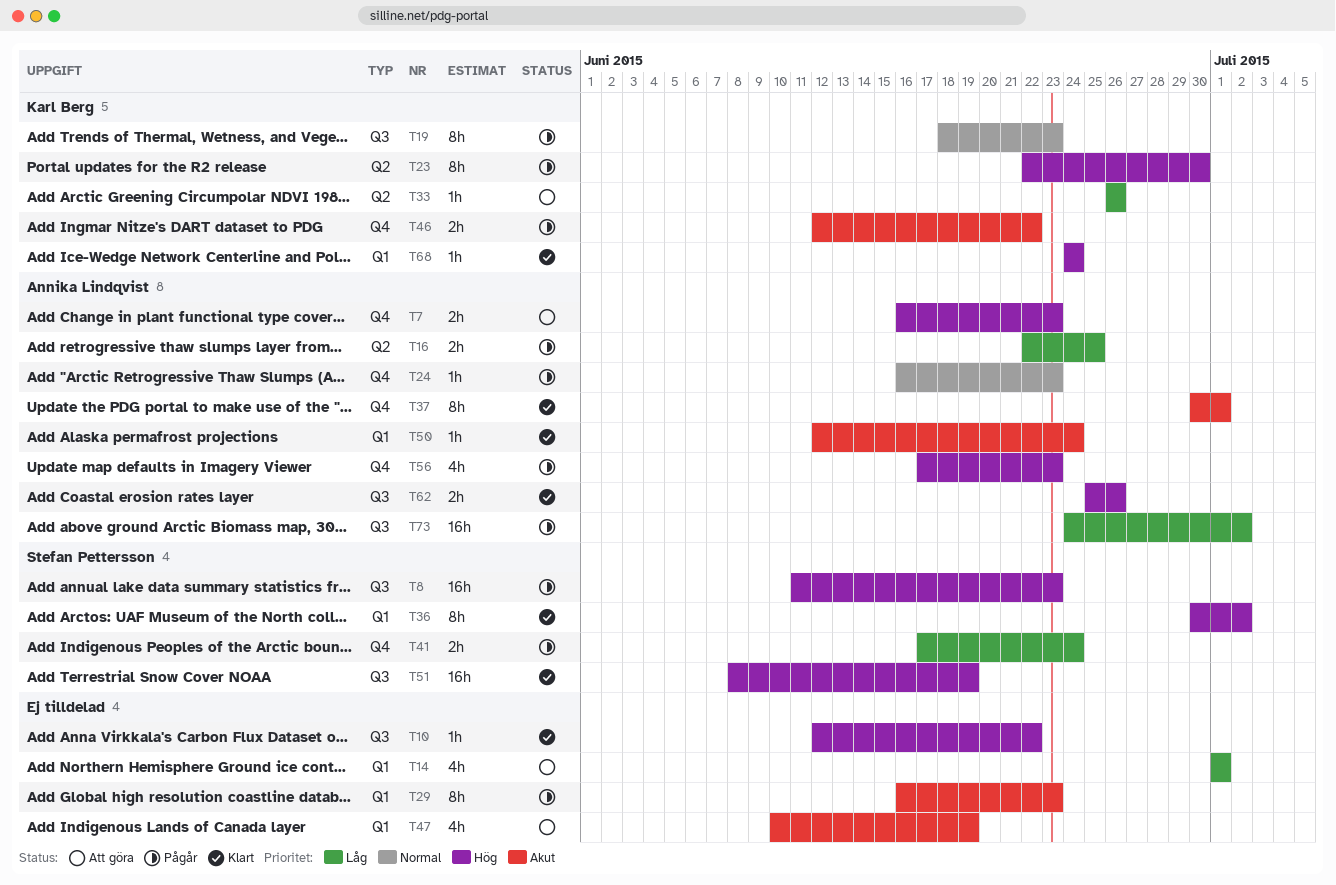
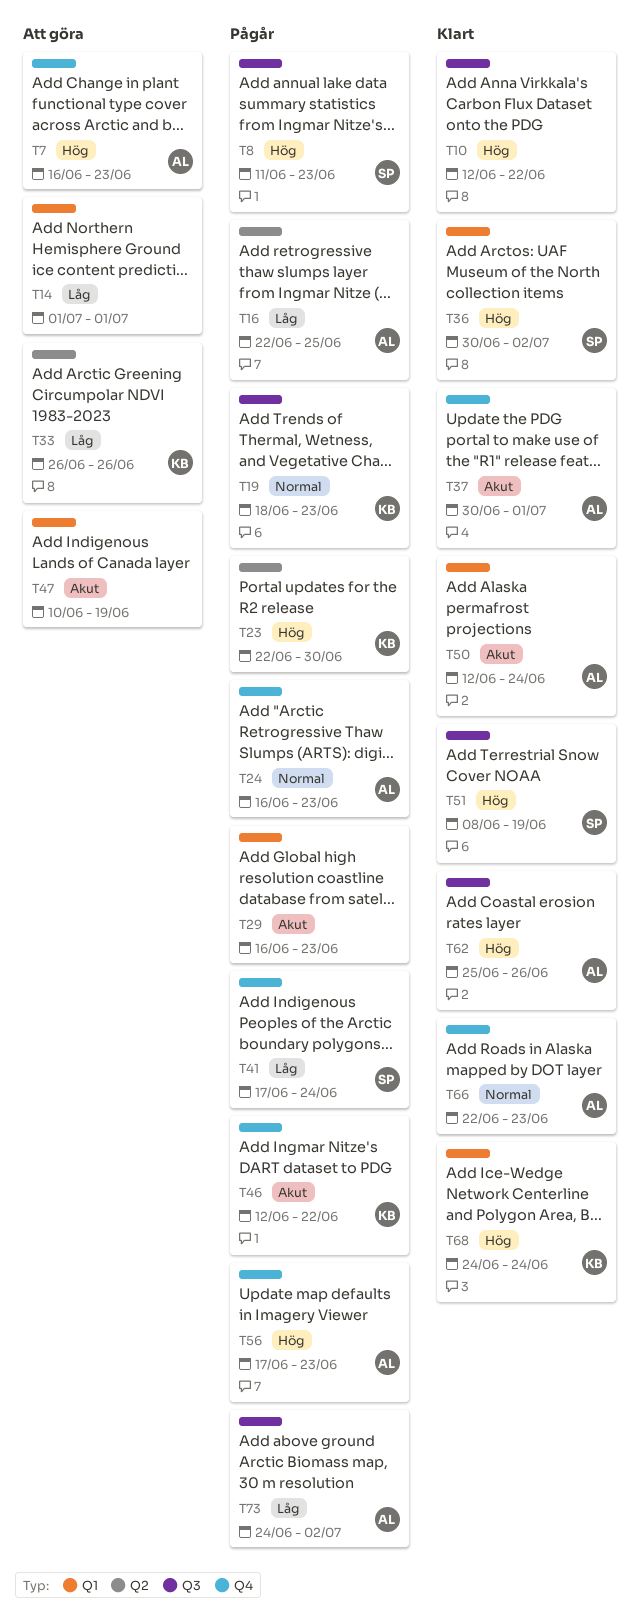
T66: none -> present

